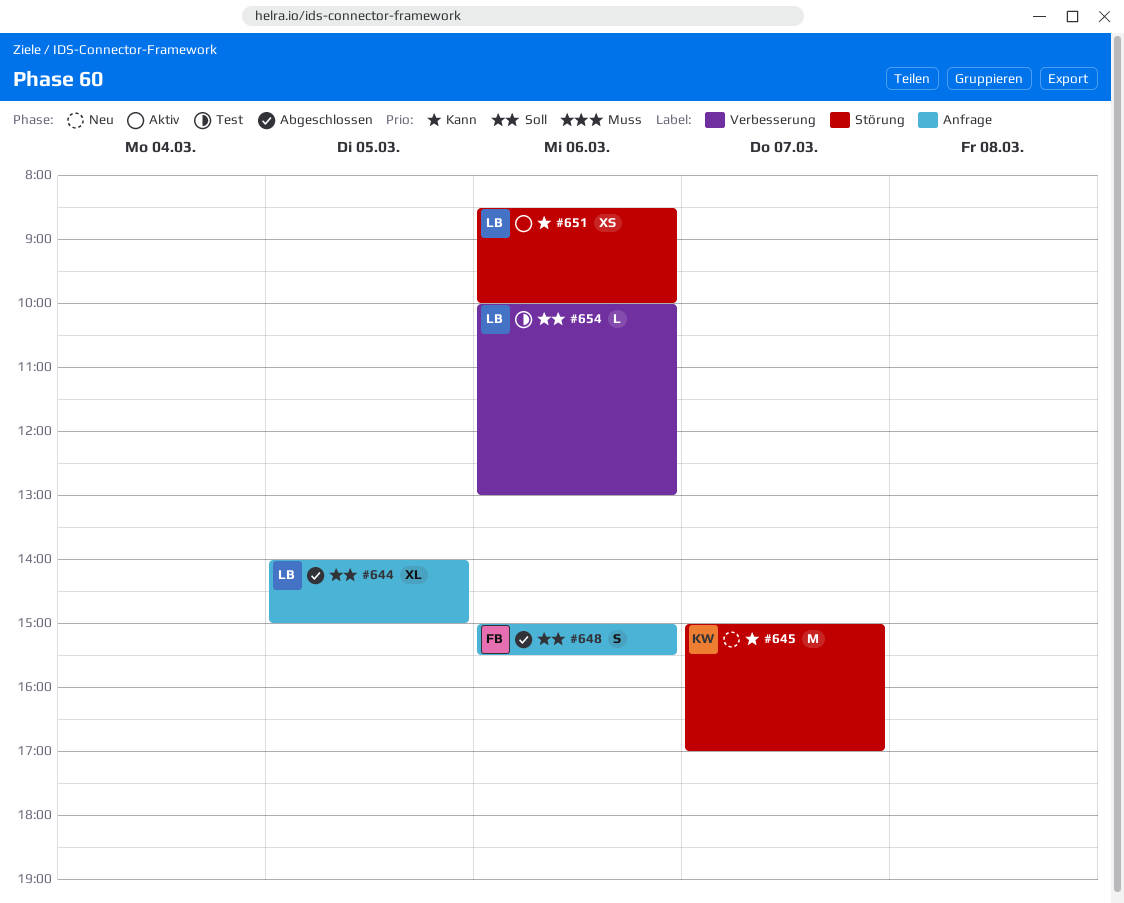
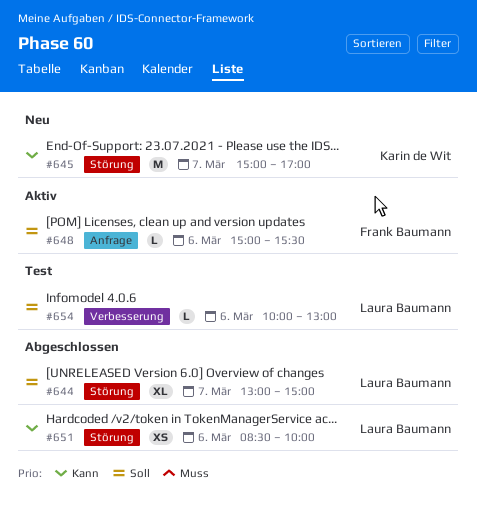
#644, label: Anfrage -> Störung
#644, day: Mar 5 -> Mar 7
#644, begins: 14:00 -> 13:00
#648, status: Abgeschlossen -> Aktiv
#648, estimate: S -> L
#651, status: Aktiv -> Abgeschlossen

